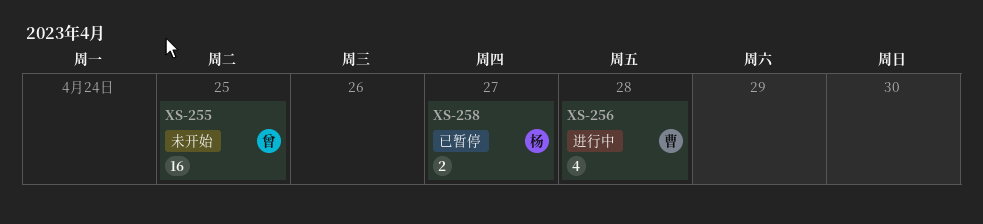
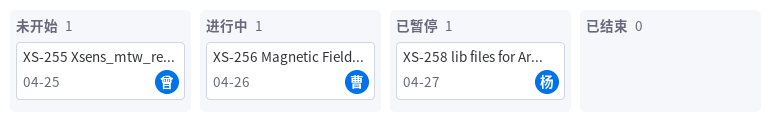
XS-256, day: Apr 28 -> Apr 26

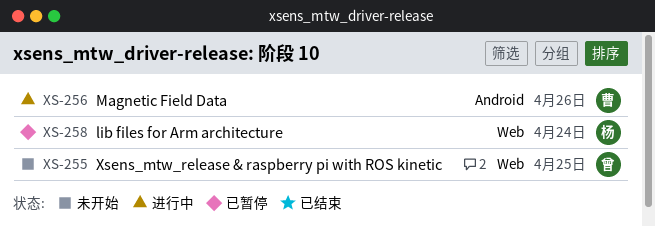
XS-258, day: Apr 27 -> Apr 24

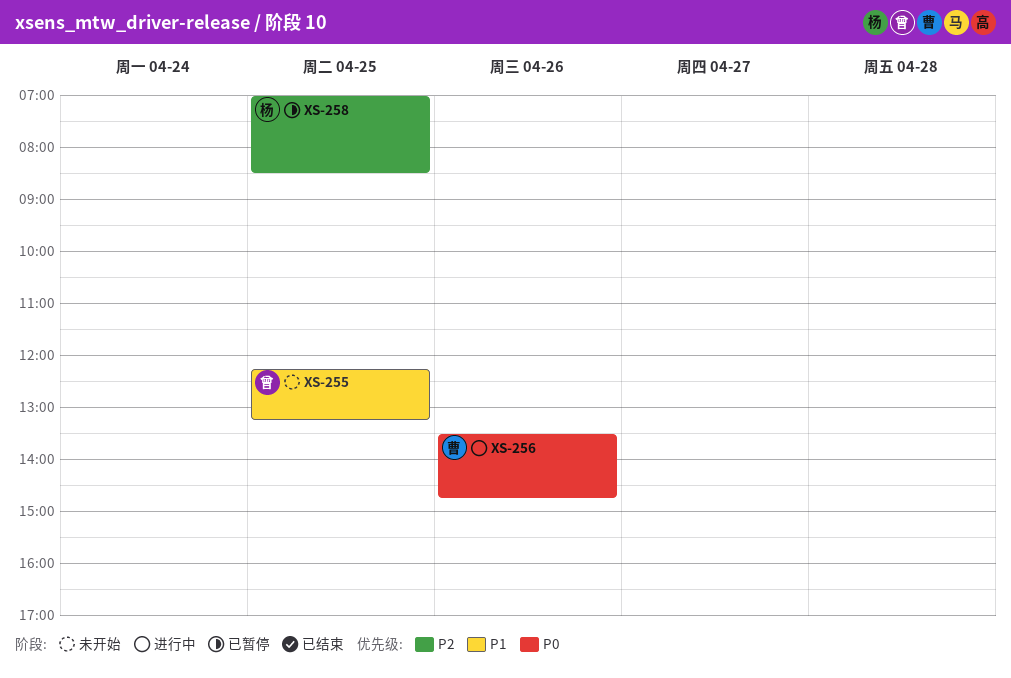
XS-258, day: Apr 24 -> Apr 25

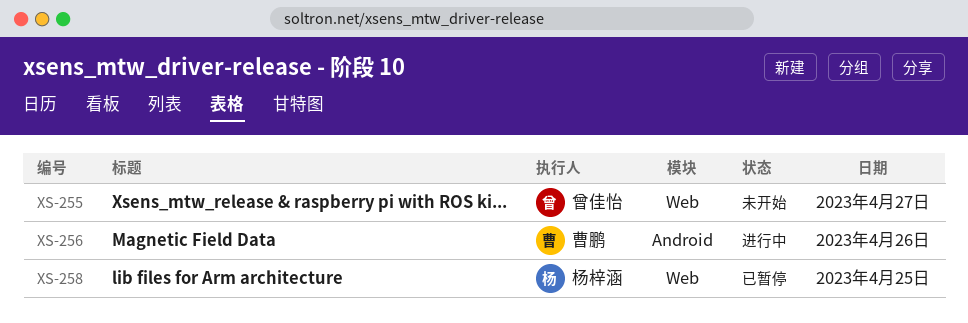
XS-255, day: Apr 25 -> Apr 27

